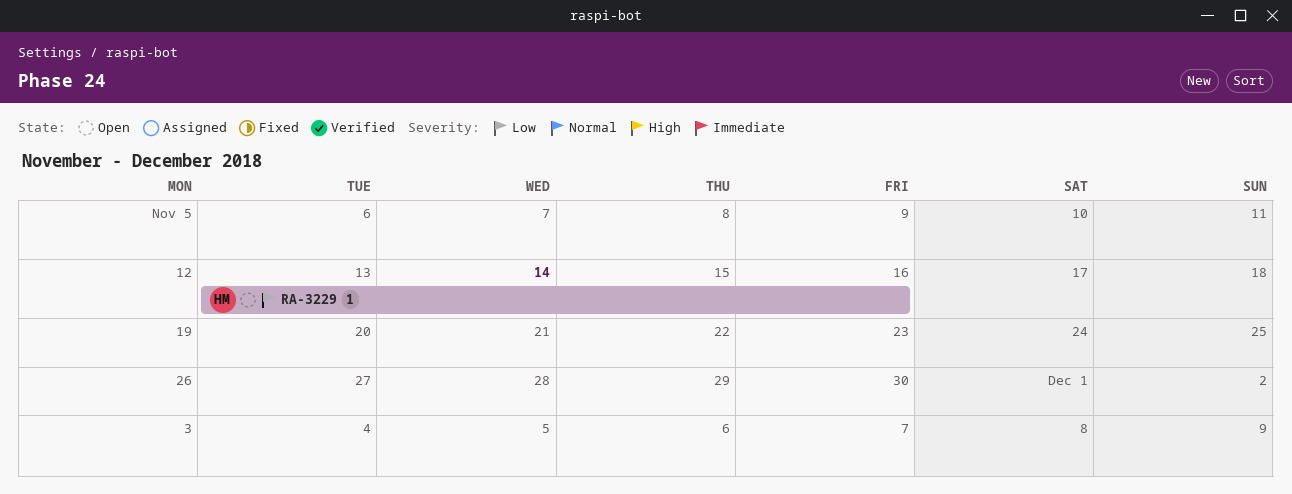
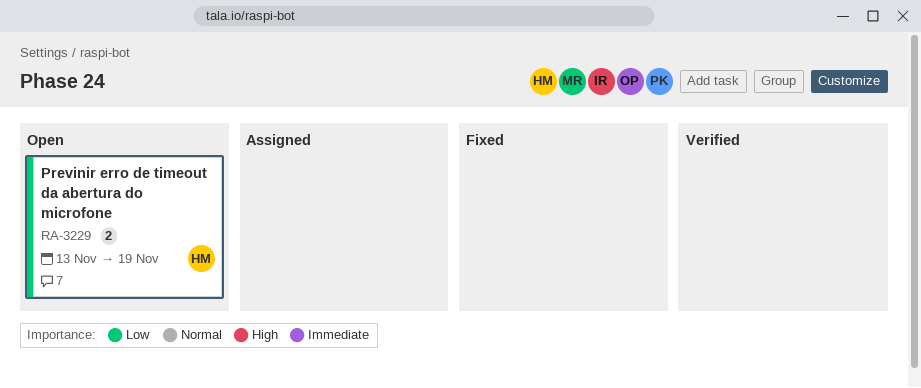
RA-3229, estimate: 1 -> 2
RA-3229, due: Nov 16 -> Nov 19

